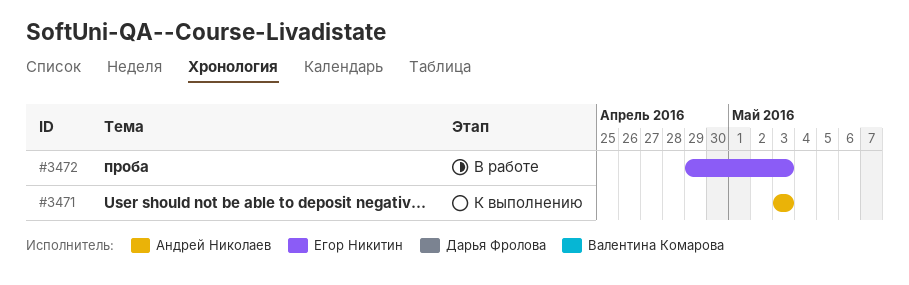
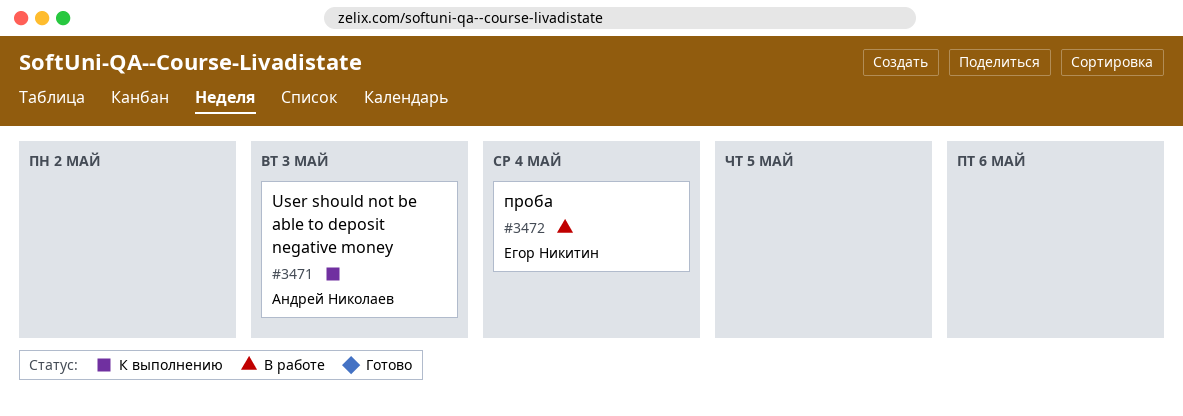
#3472, due: May 3 -> May 4

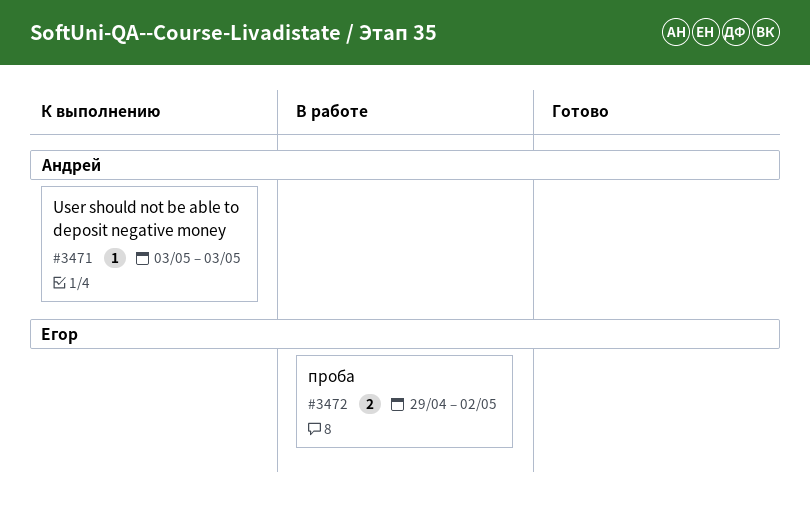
#3472, due: May 4 -> May 2

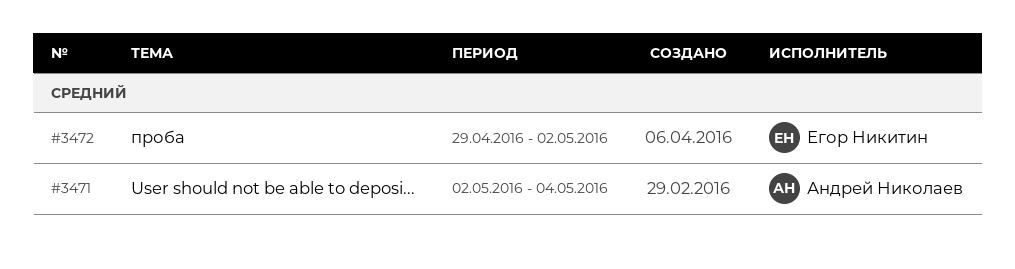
#3471, start: May 3 -> May 2
#3471, due: May 3 -> May 4

